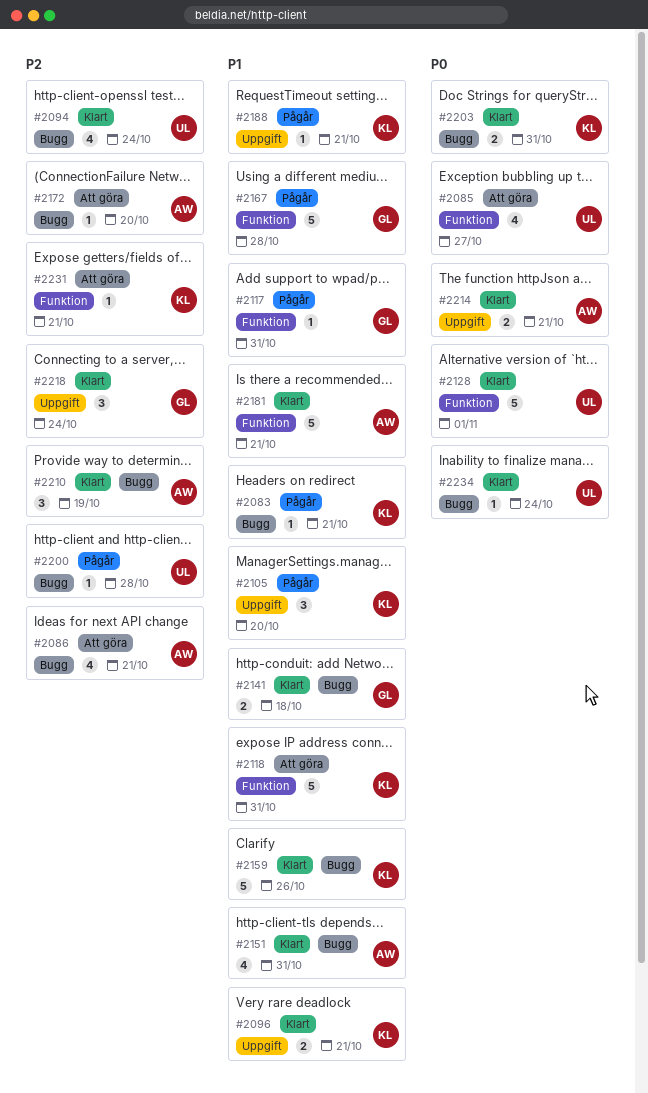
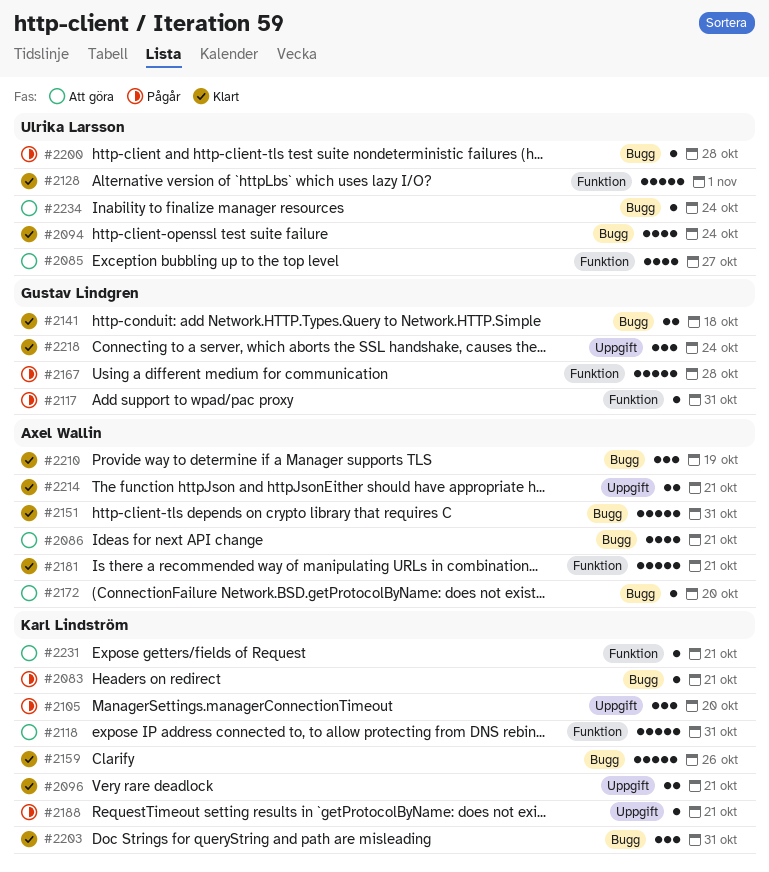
#2151, estimate: 4 -> 5
#2203, estimate: 2 -> 3
#2234, status: Klart -> Att göra

